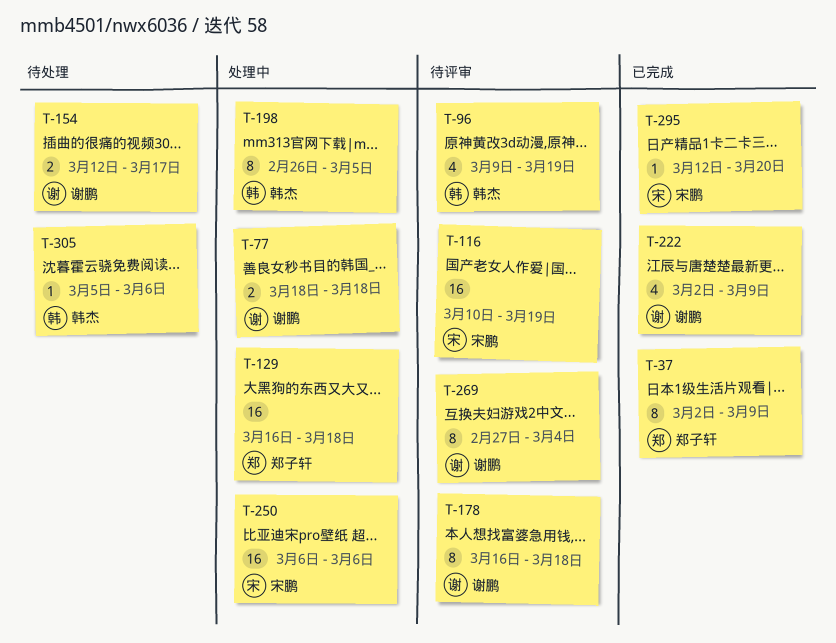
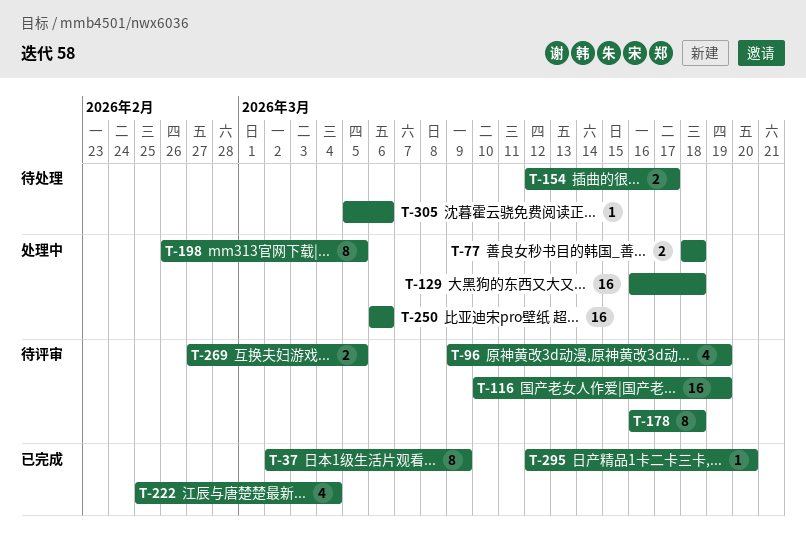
T-222, start: Mar 2 -> Feb 25
T-222, due: Mar 9 -> Mar 4
T-269, estimate: 8 -> 2
T-269, due: Mar 4 -> Mar 5

